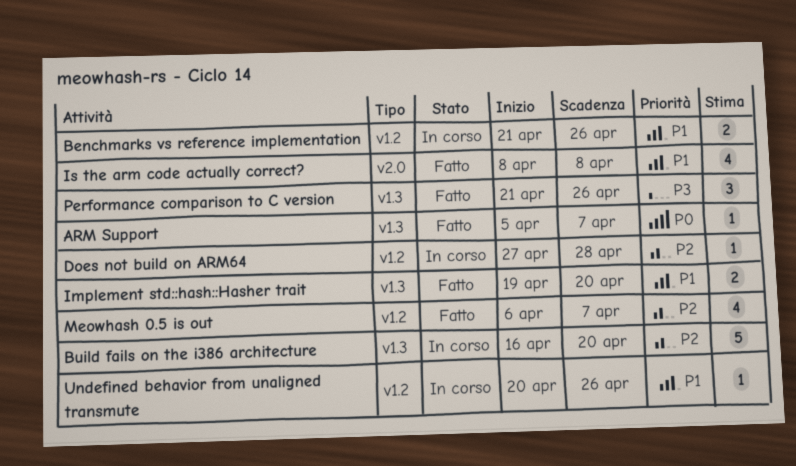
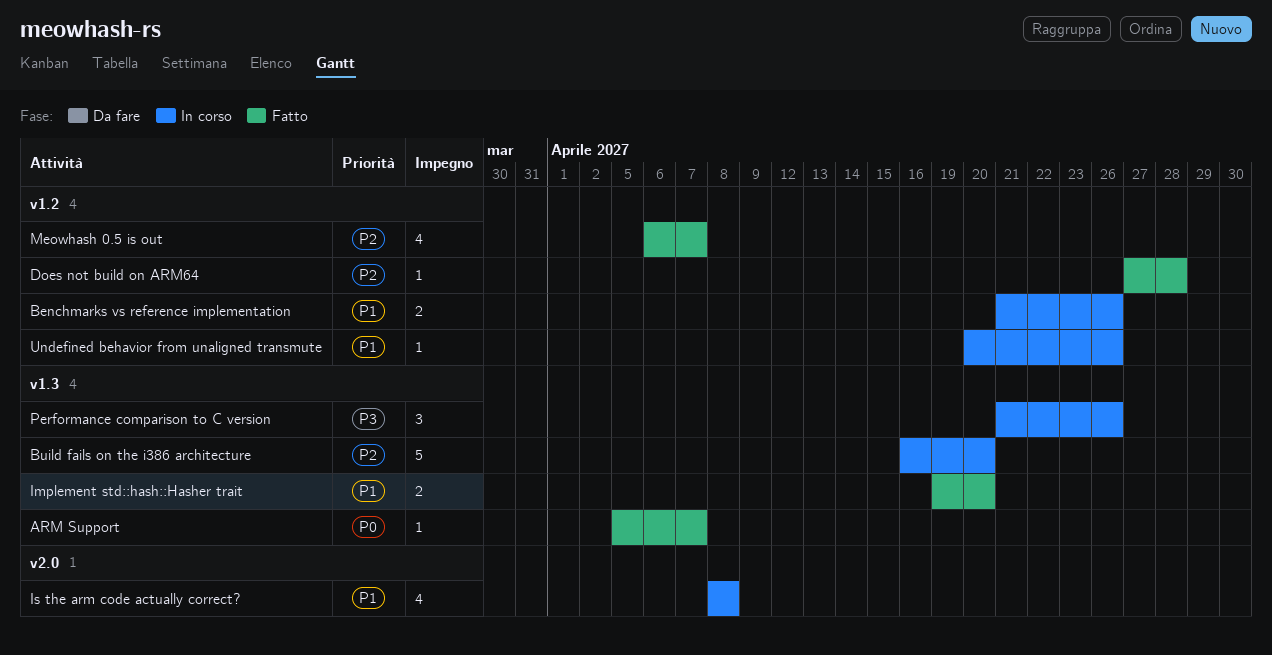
Does not build on ARM64, status: In corso -> Fatto
Is the arm code actually correct?, status: Fatto -> In corso
Performance comparison to C version, status: Fatto -> In corso

